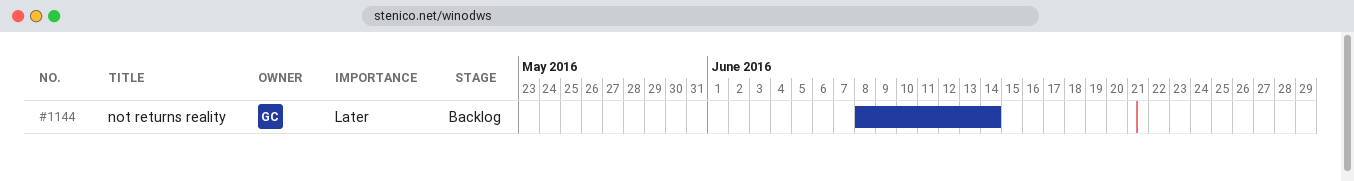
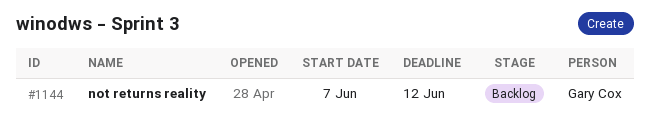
#1144, start: Jun 8 -> Jun 7
#1144, due: Jun 14 -> Jun 12

